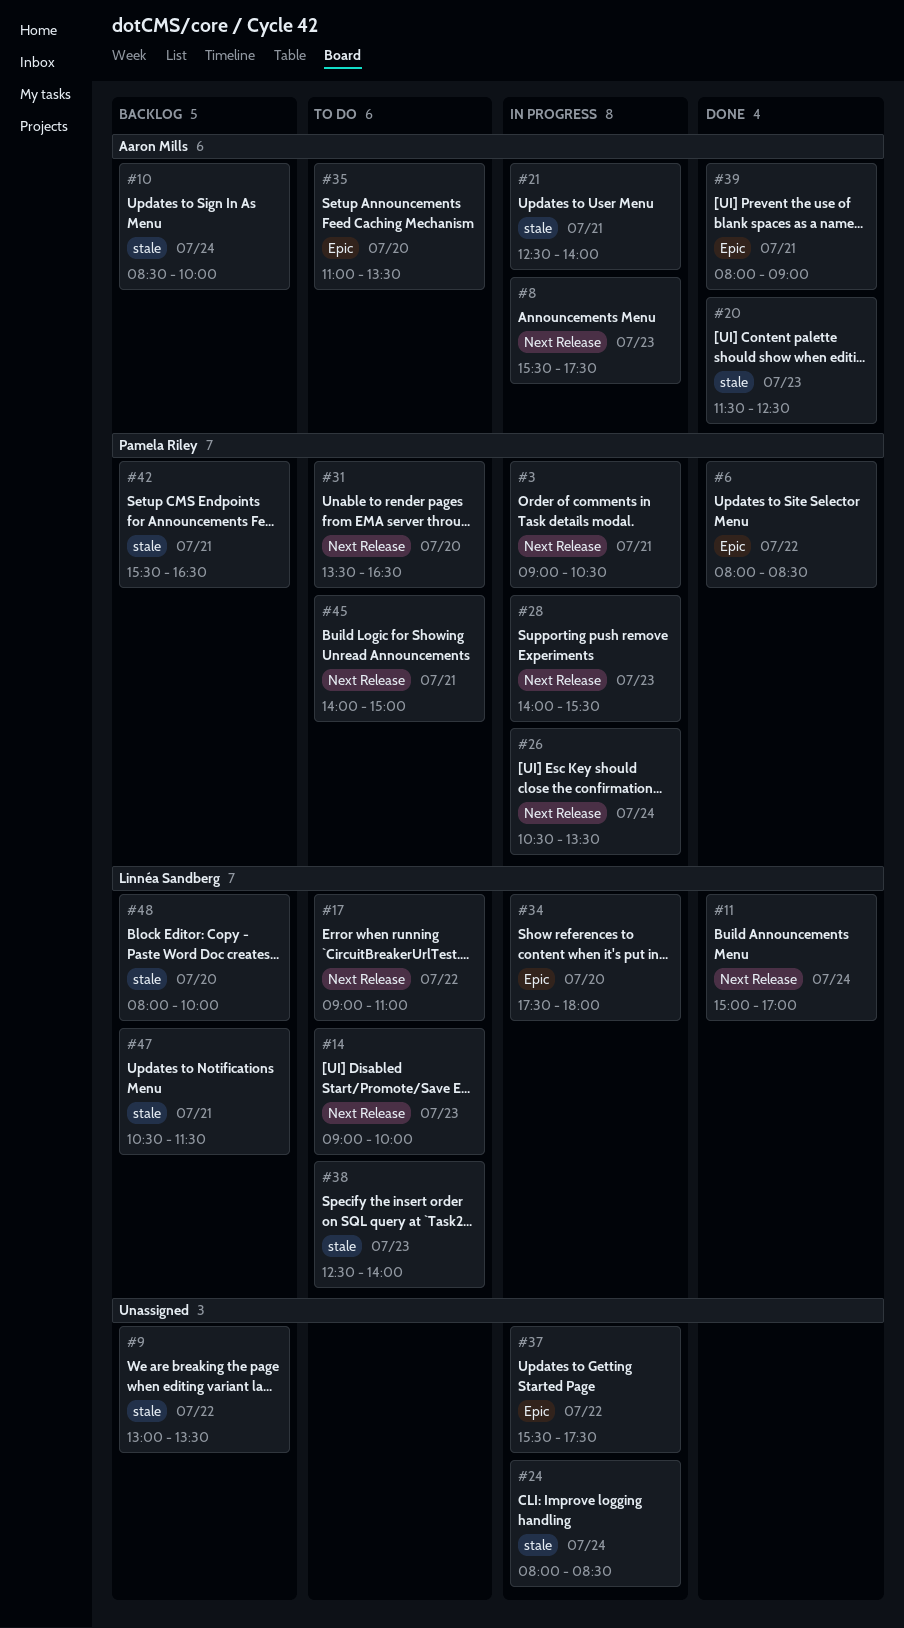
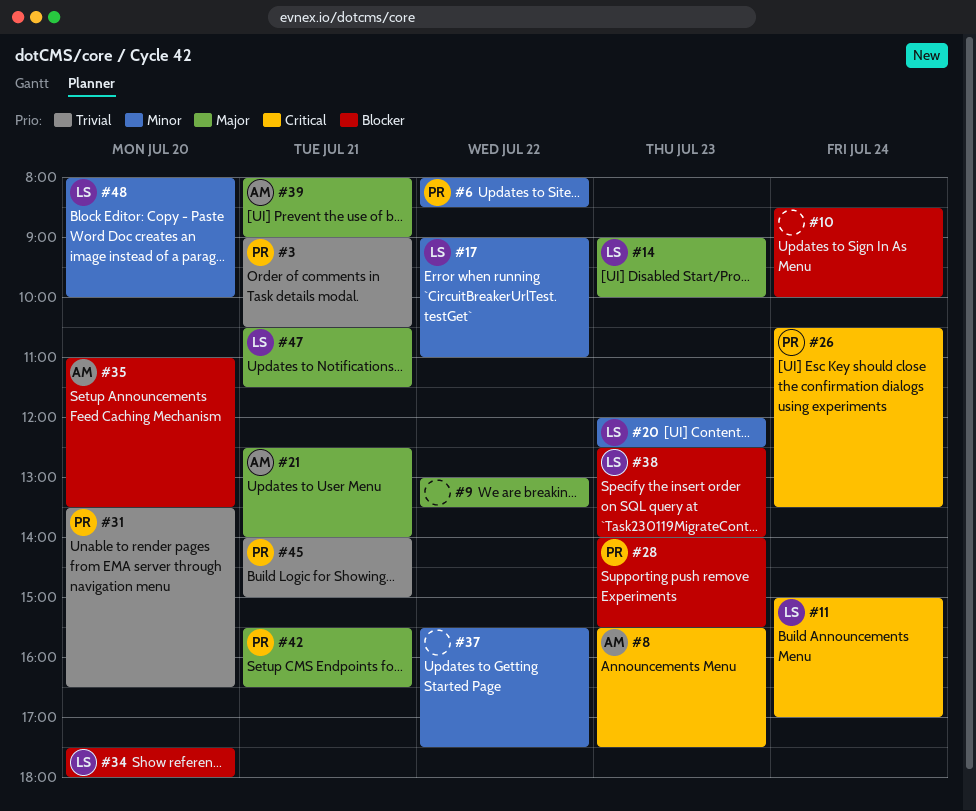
#10, owner: Aaron Mills -> none
#20, owner: Aaron Mills -> Linnéa Sandberg
#20, begins: 11:30 -> 12:00
#24: present -> none

